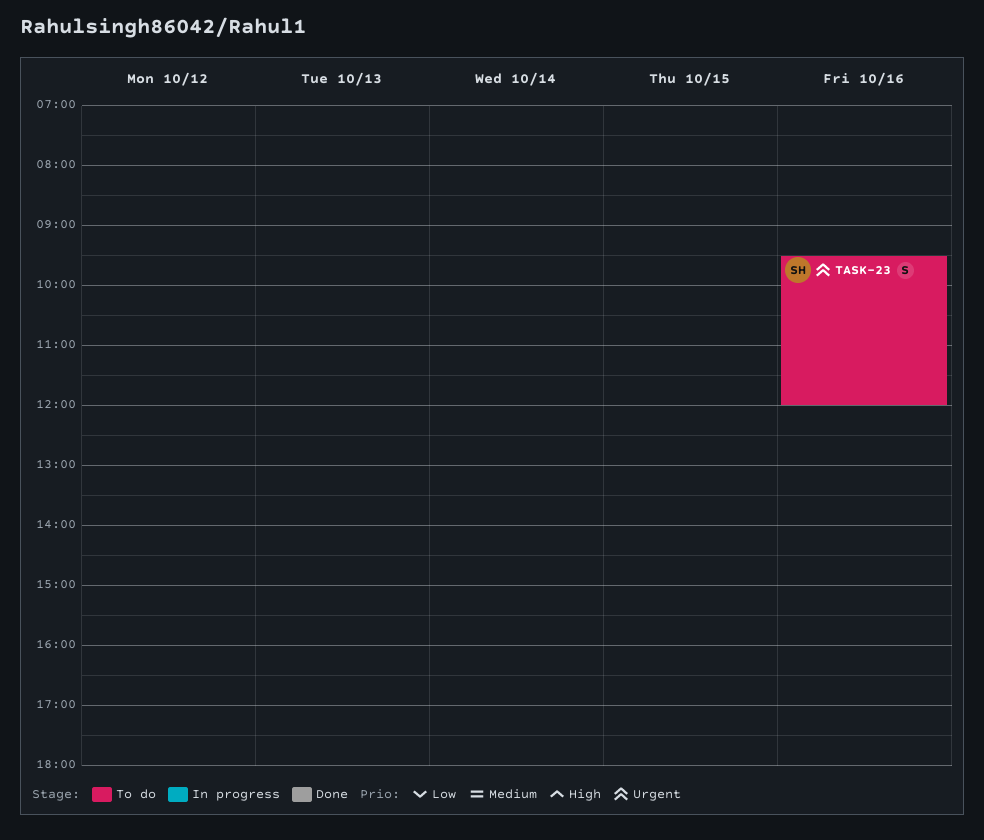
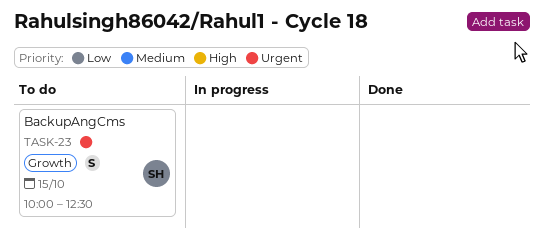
TASK-23, day: Oct 16 -> Oct 15
TASK-23, begins: 09:30 -> 10:00
TASK-23, ends: 12:00 -> 12:30

